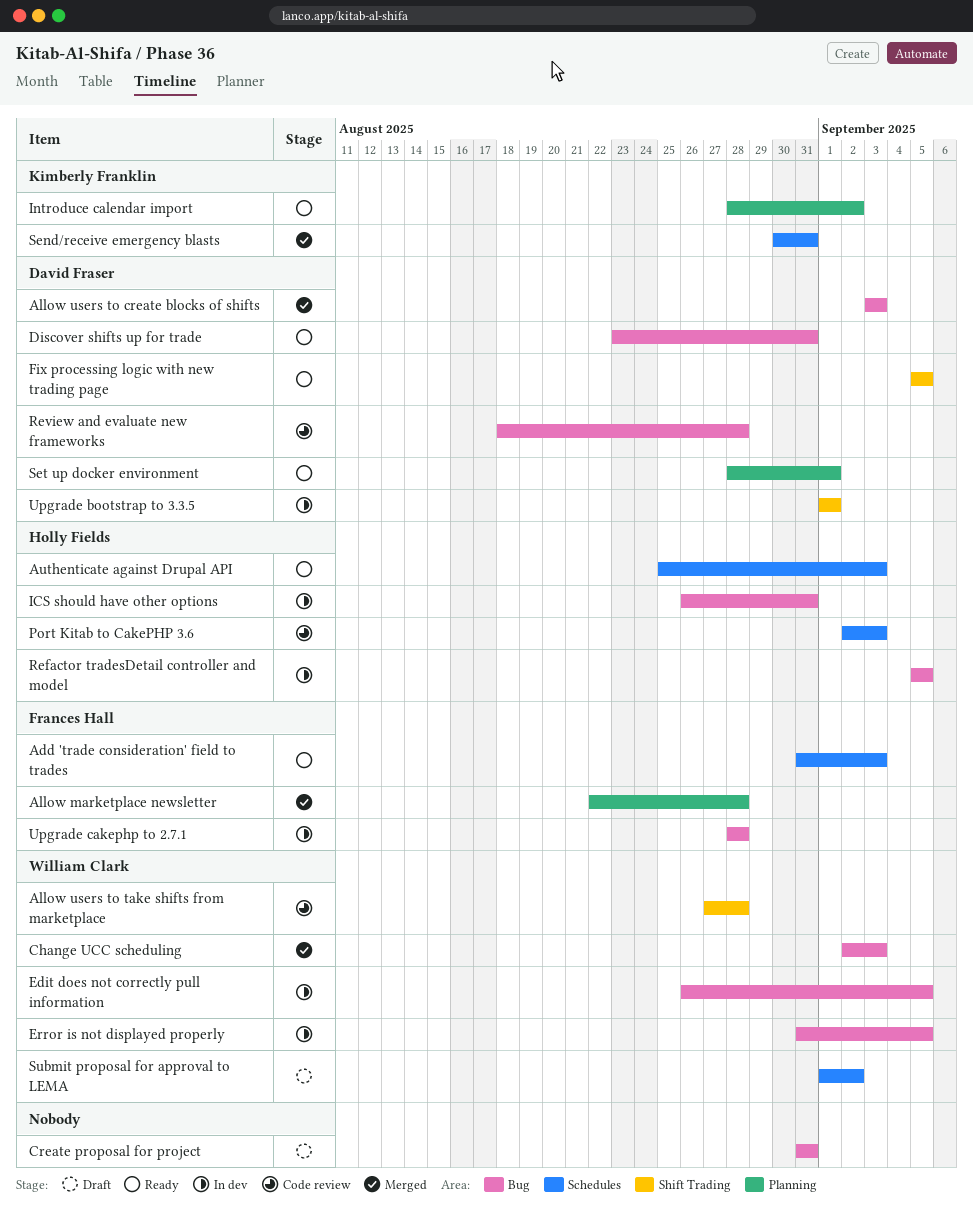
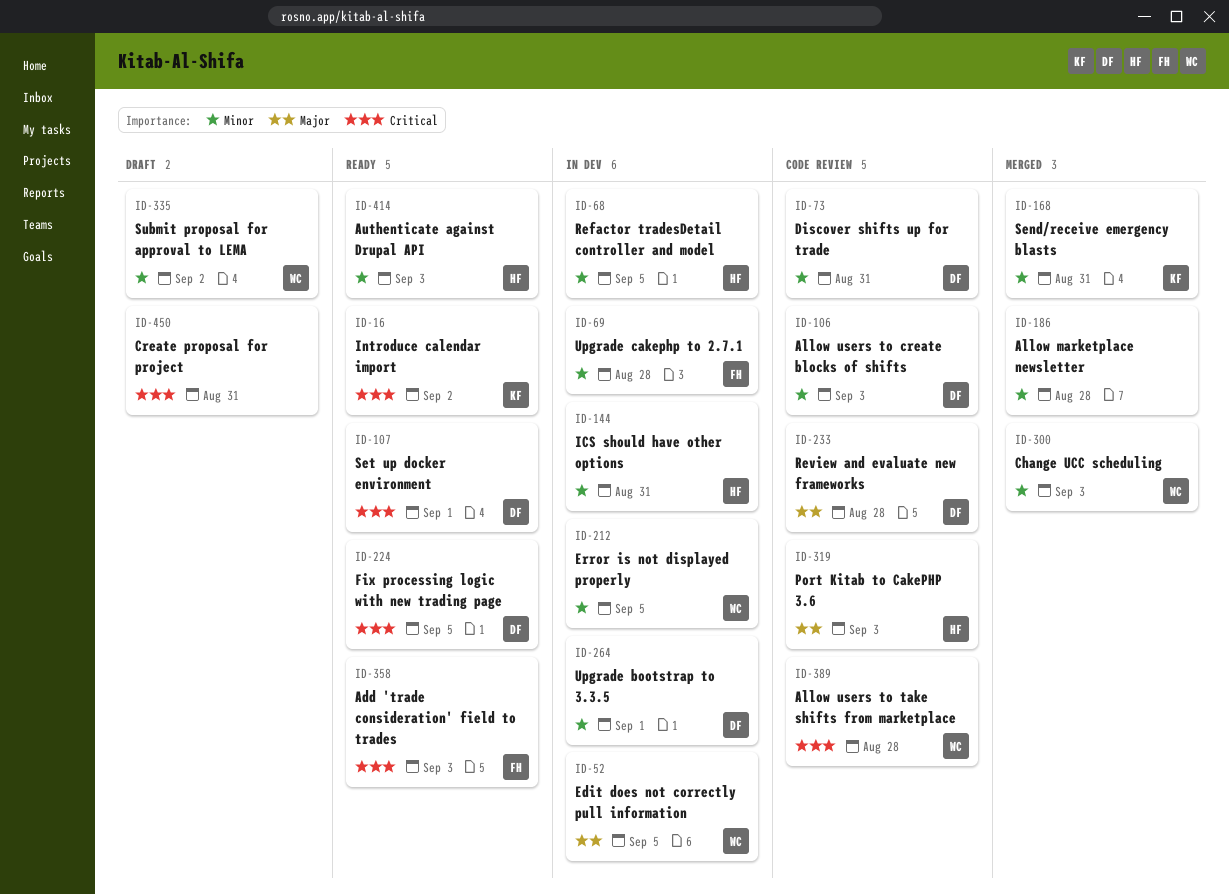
Allow marketplace newsletter, owner: Frances Hall -> none
Allow users to create blocks of shifts, status: Merged -> Code review
Discover shifts up for trade, status: Ready -> Code review

